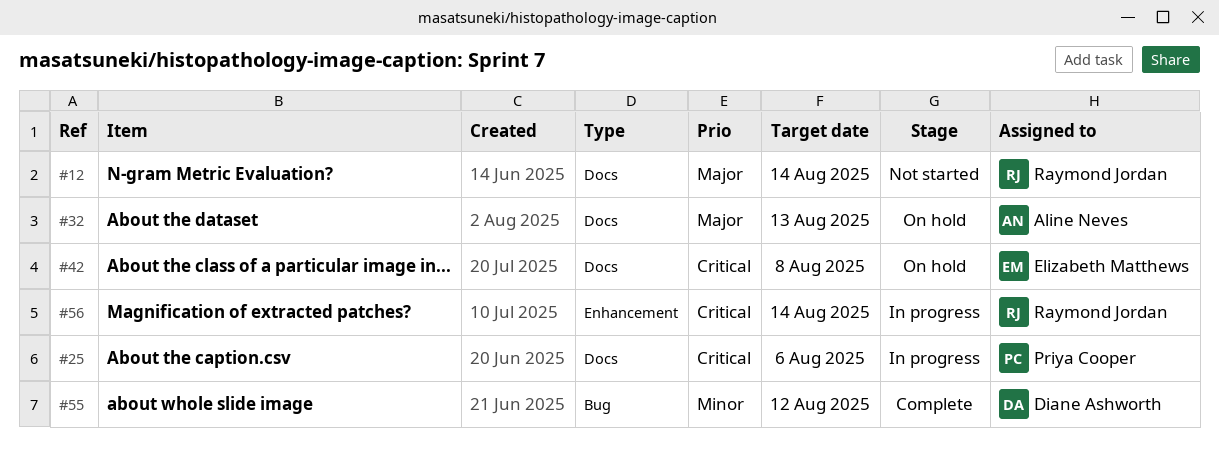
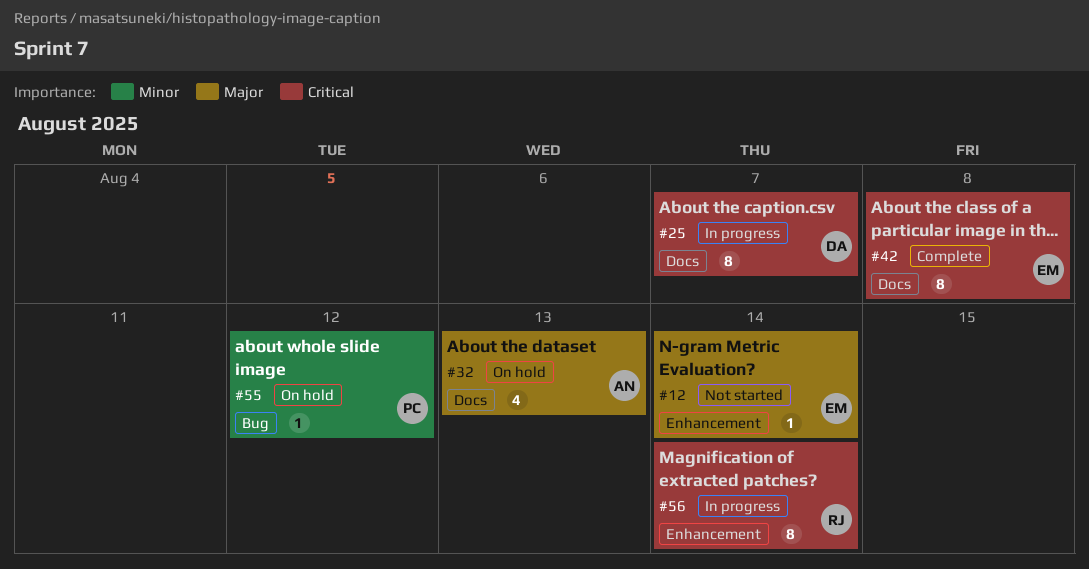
#12, owner: Raymond Jordan -> Elizabeth Matthews
#12, label: Docs -> Enhancement
#25, owner: Priya Cooper -> Diane Ashworth
#25, due: Aug 6 -> Aug 7
#42, status: On hold -> Complete
#55, status: Complete -> On hold
#55, owner: Diane Ashworth -> Priya Cooper

